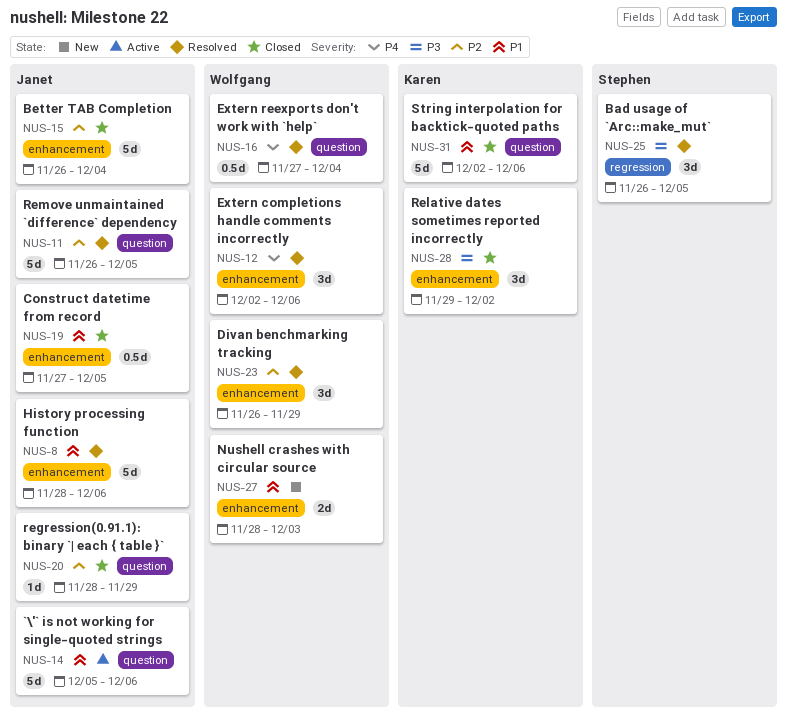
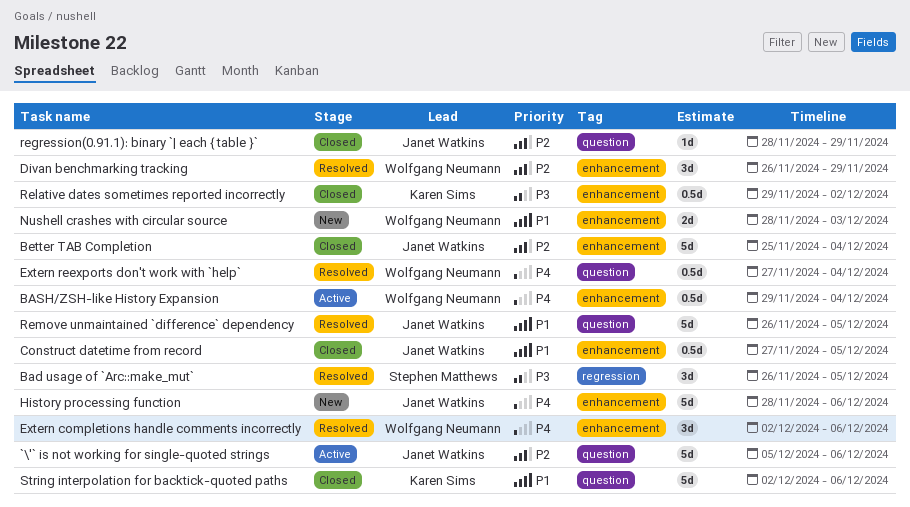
`\'` is not working for single-quoted strings, priority: P1 -> P2
BASH/ZSH-like History Expansion: none -> present
Better TAB Completion, start: Nov 26 -> Nov 25
History processing function, status: Resolved -> New
History processing function, priority: P1 -> P4
Relative dates sometimes reported incorrectly, estimate: 3d -> 0.5d
Remove unmaintained `difference` dependency, priority: P2 -> P1

